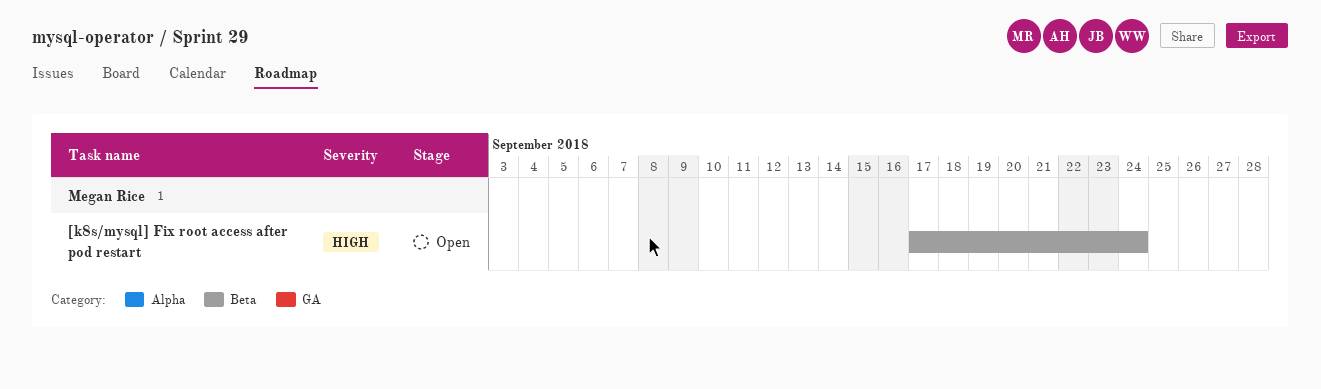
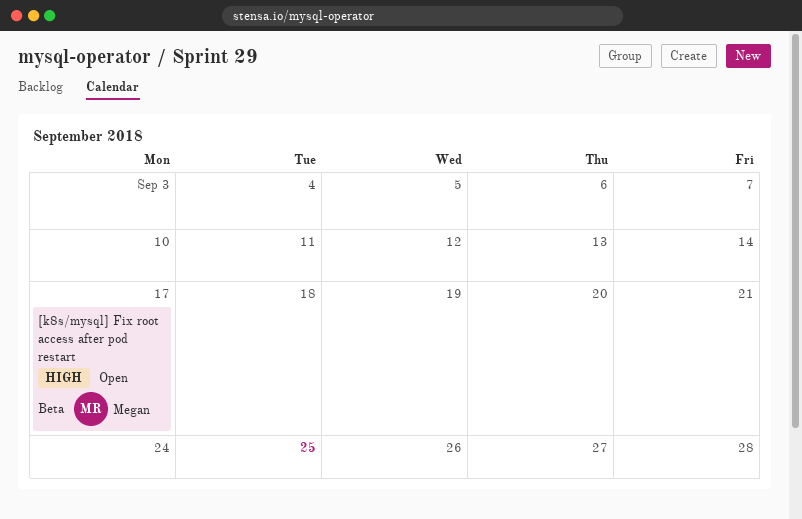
[k8s/mysql] Fix root access after pod restart, due: Sep 24 -> Sep 17

